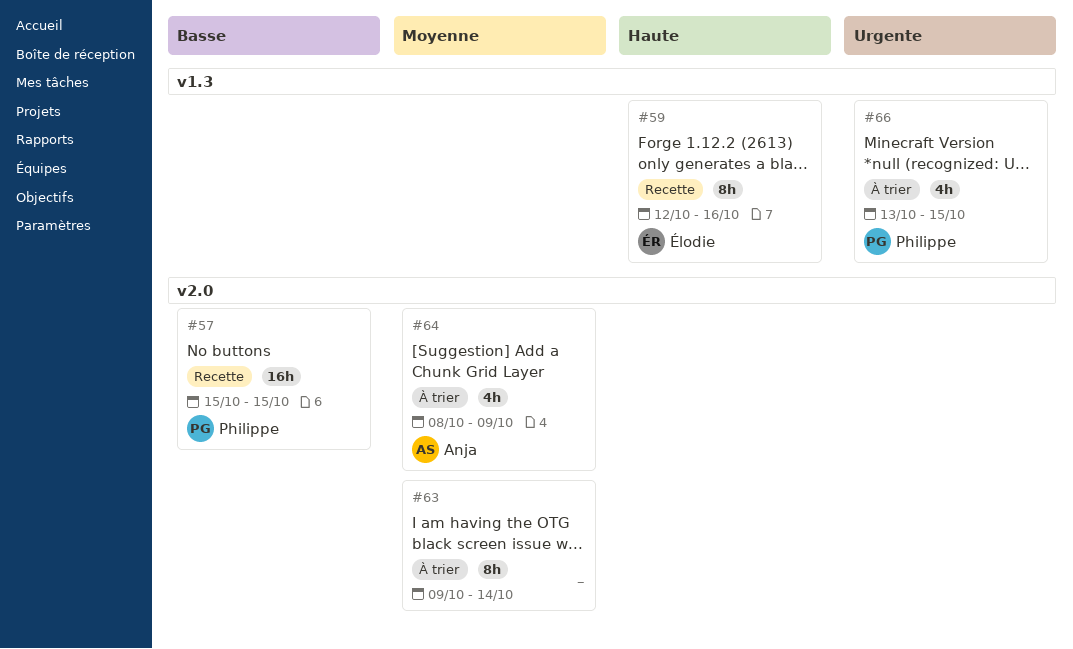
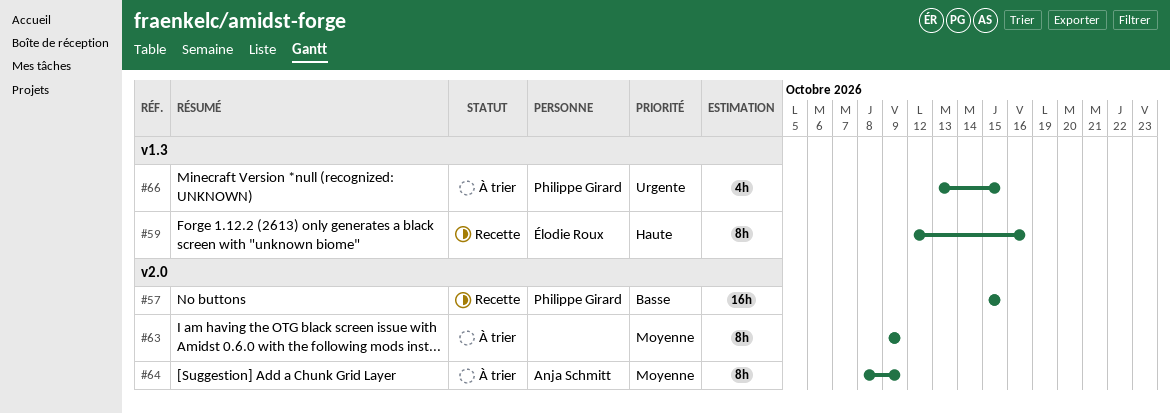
#63, due: Oct 14 -> Oct 9
#64, estimate: 4h -> 8h

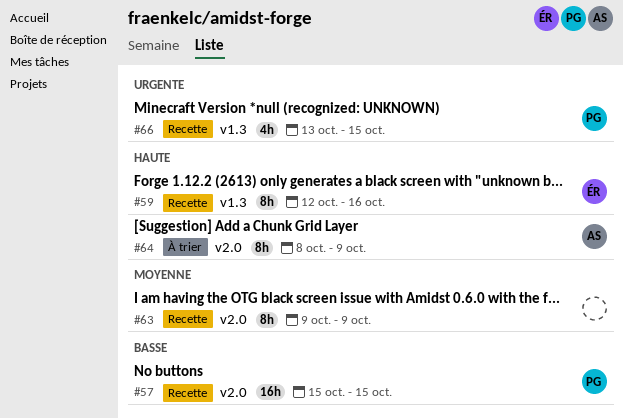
#63, status: À trier -> Recette
#64, priority: Moyenne -> Haute
#66, status: À trier -> Recette

